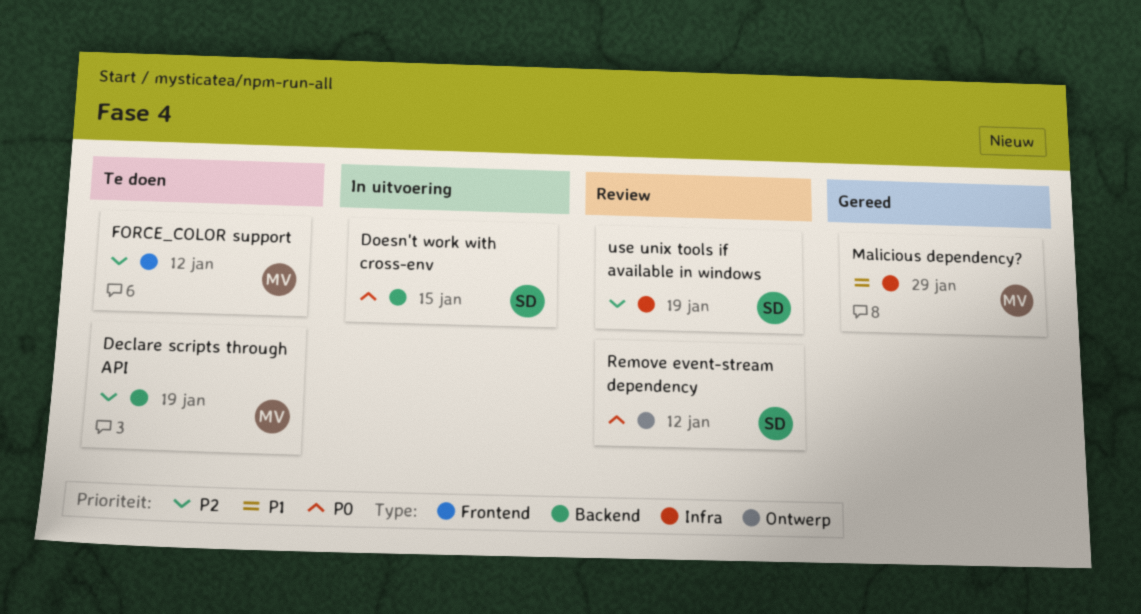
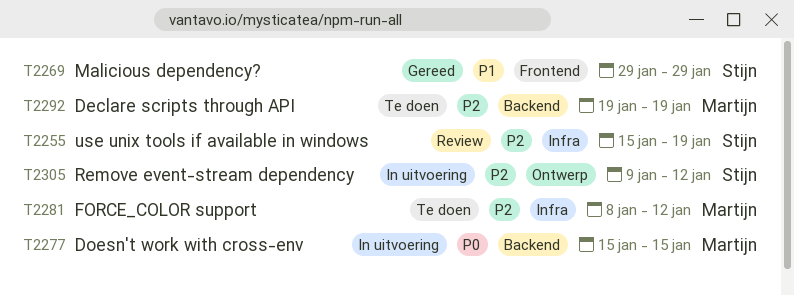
Doesn't work with cross-env, owner: Stijn -> Martijn
FORCE_COLOR support, label: Frontend -> Infra
Malicious dependency?, owner: Martijn -> Stijn
Malicious dependency?, label: Infra -> Frontend
Remove event-stream dependency, status: Review -> In uitvoering
Remove event-stream dependency, priority: P0 -> P2

